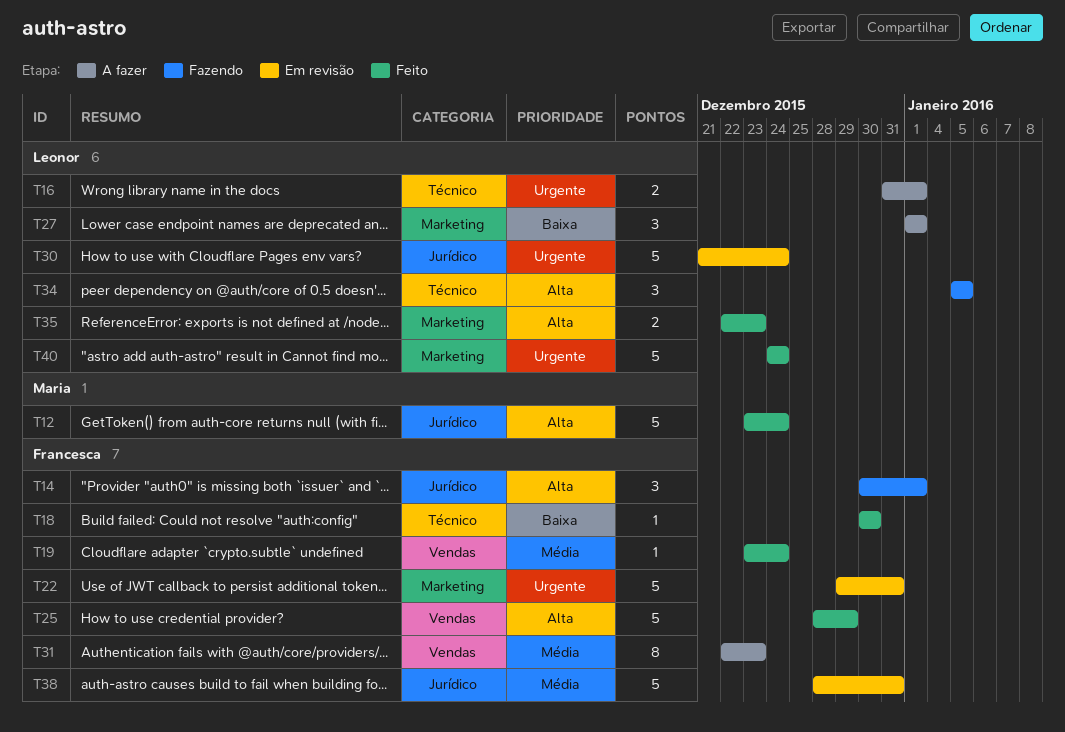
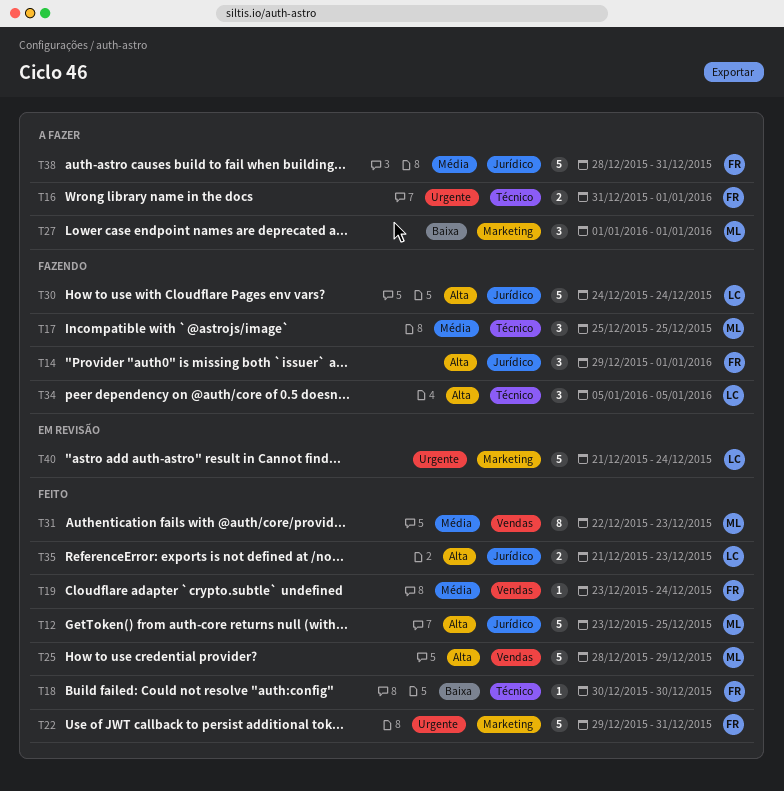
T12, due: Dec 24 -> Dec 25
T14, start: Dec 30 -> Dec 29
T16, owner: Leonor -> Francesca
T17: none -> present
T22, status: Em revisão -> Feito
T25, owner: Francesca -> Maria
T27, owner: Leonor -> Maria
T30, status: Em revisão -> Fazendo
T30, priority: Urgente -> Alta
T30, start: Dec 21 -> Dec 24
T31, status: A fazer -> Feito
T31, owner: Francesca -> Maria
T35, label: Marketing -> Jurídico
T35, start: Dec 22 -> Dec 21
T38, status: Em revisão -> A fazer
T40, status: Feito -> Em revisão
T40, start: Dec 24 -> Dec 21

